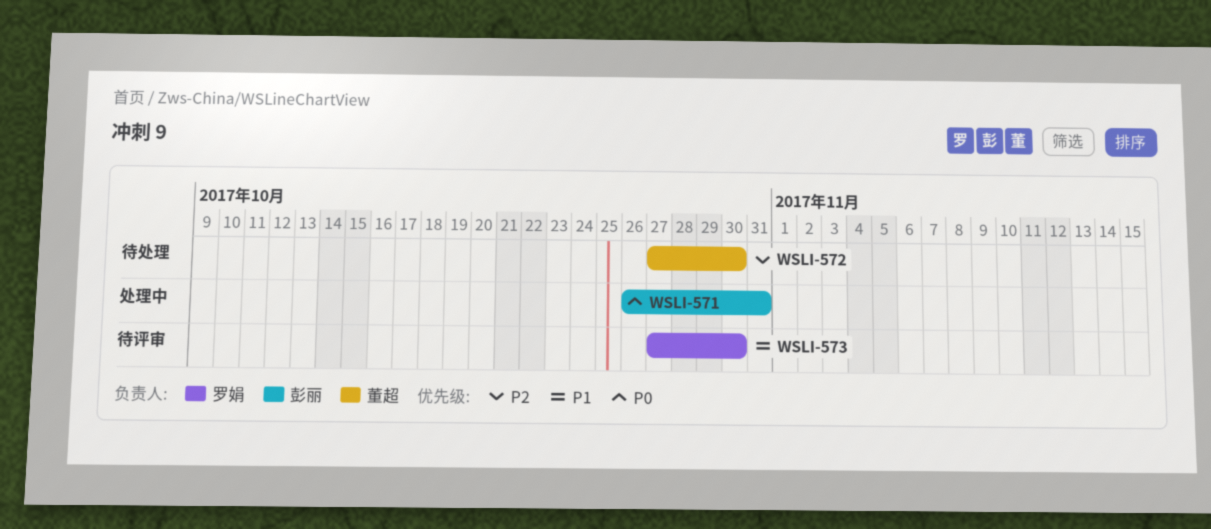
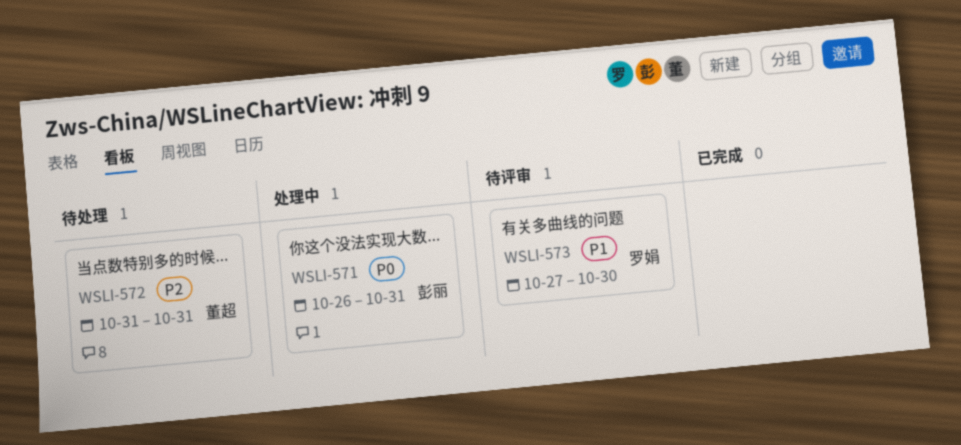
WSLI-572, start: Oct 27 -> Oct 31
WSLI-572, due: Oct 30 -> Oct 31

